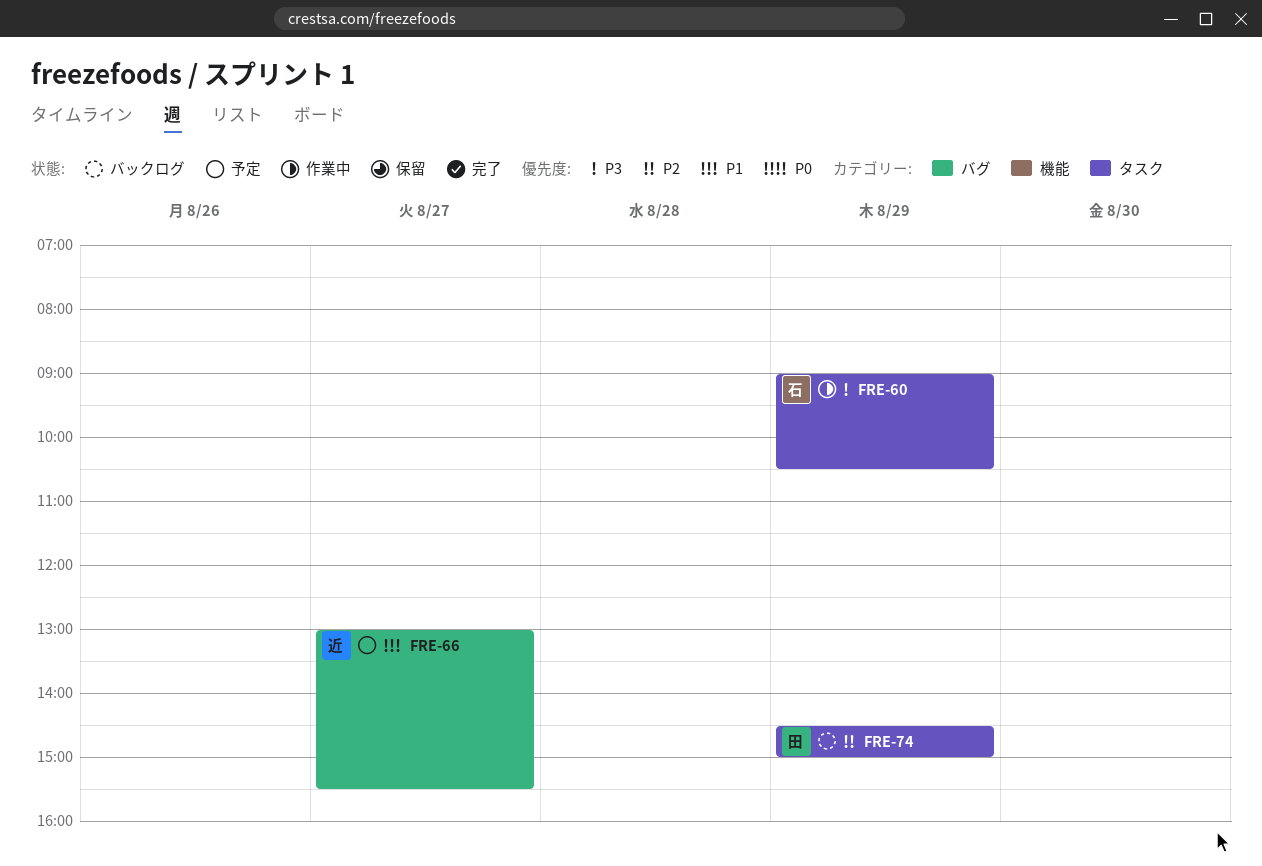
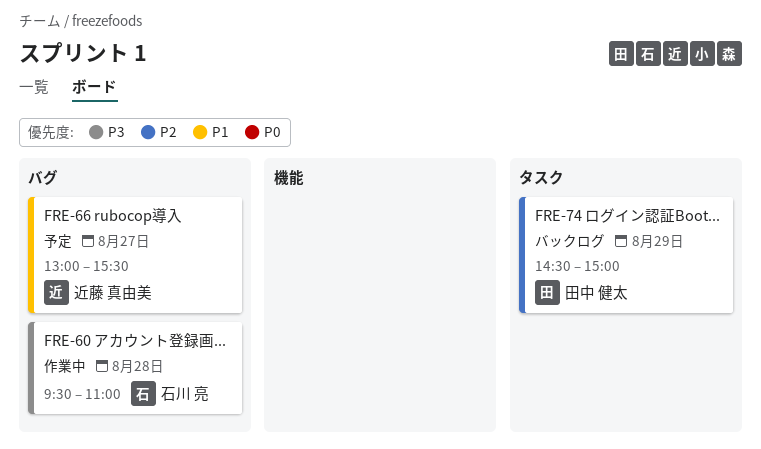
FRE-60, label: タスク -> バグ
FRE-60, day: Aug 29 -> Aug 28
FRE-60, begins: 09:00 -> 09:30
FRE-60, ends: 10:30 -> 11:00

